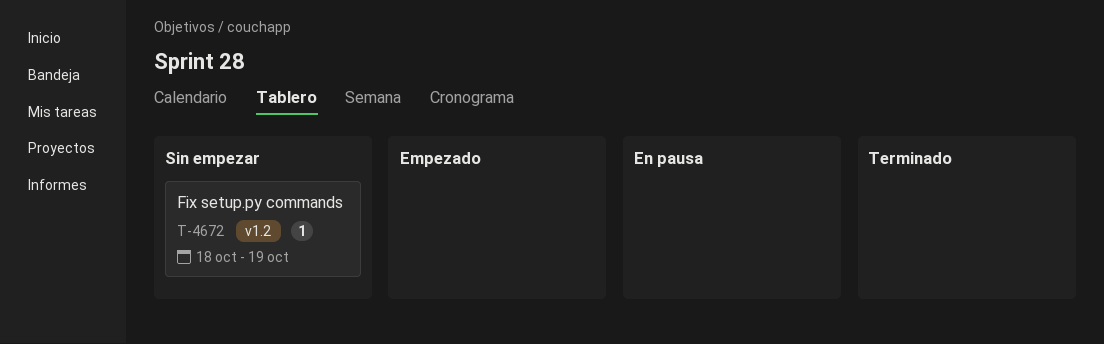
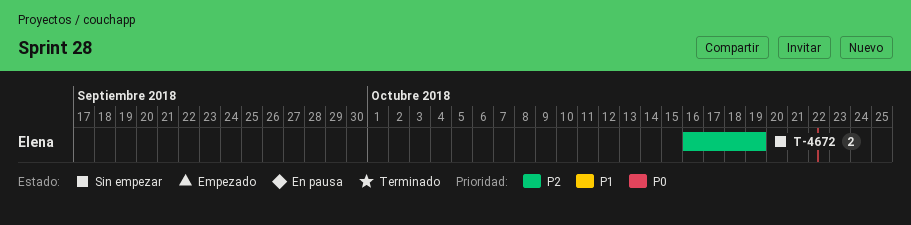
T-4672, estimate: 1 -> 2
T-4672, start: Oct 18 -> Oct 16

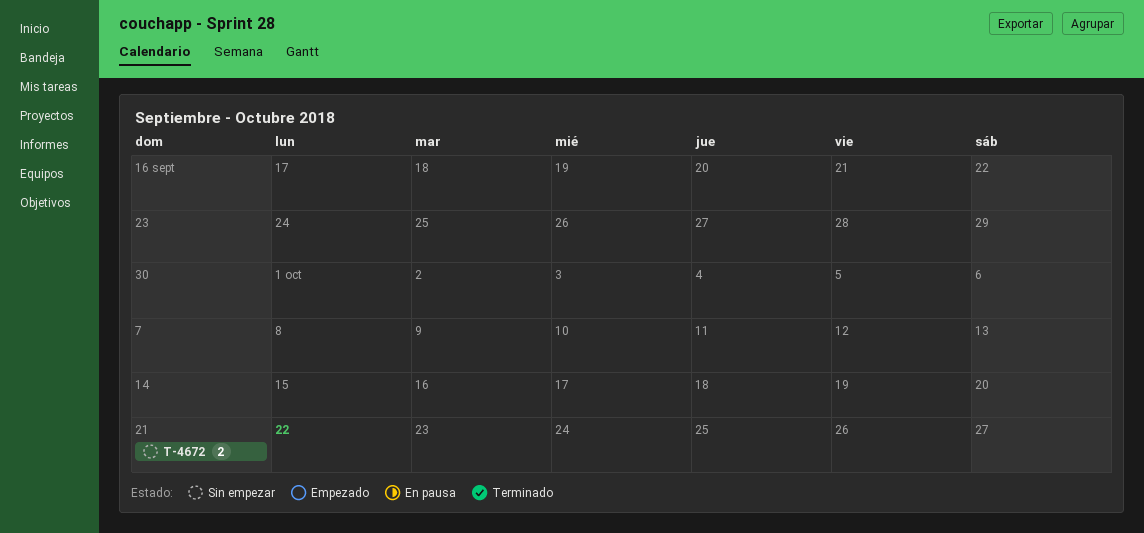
T-4672, start: Oct 16 -> Oct 21
T-4672, due: Oct 19 -> Oct 21

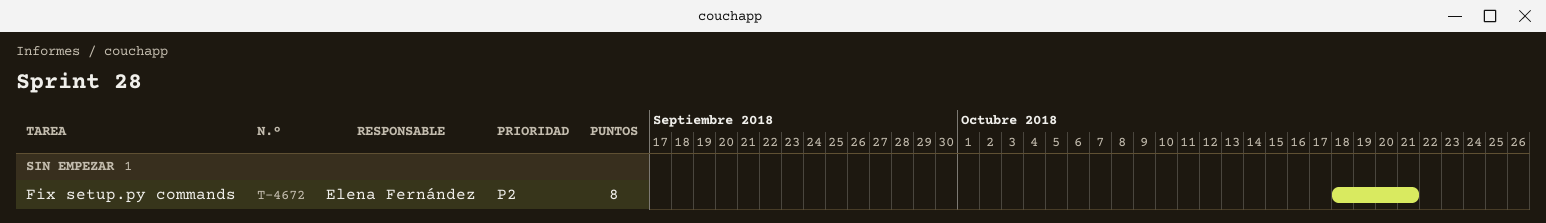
T-4672, estimate: 2 -> 8
T-4672, start: Oct 21 -> Oct 18

